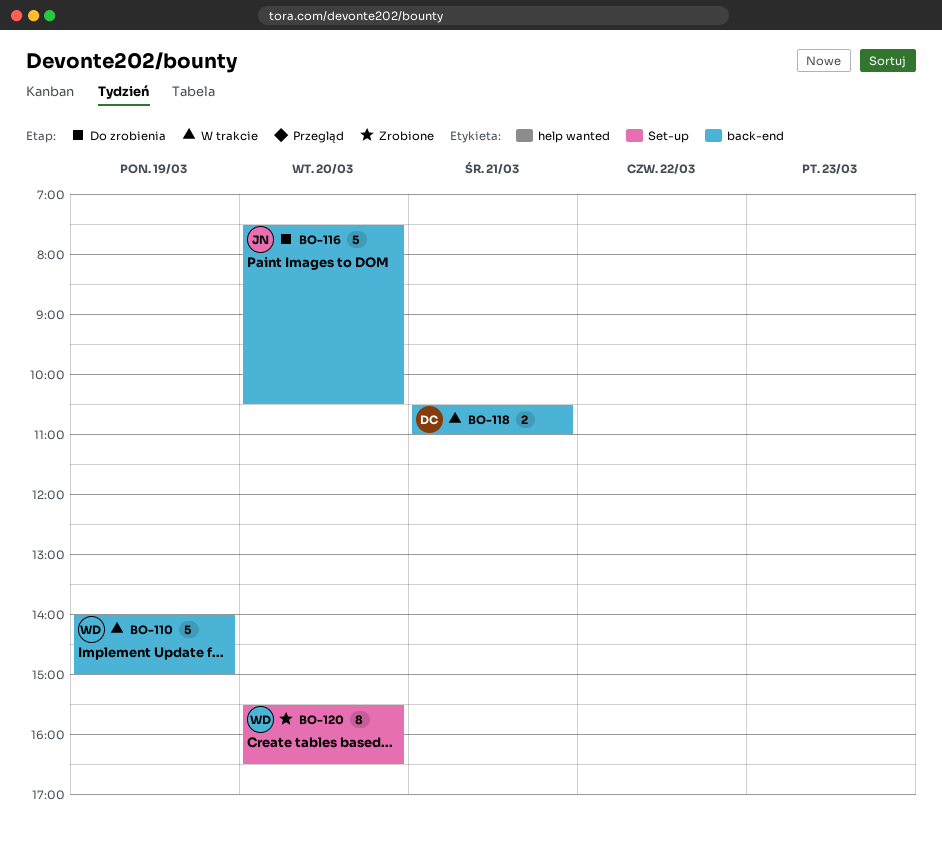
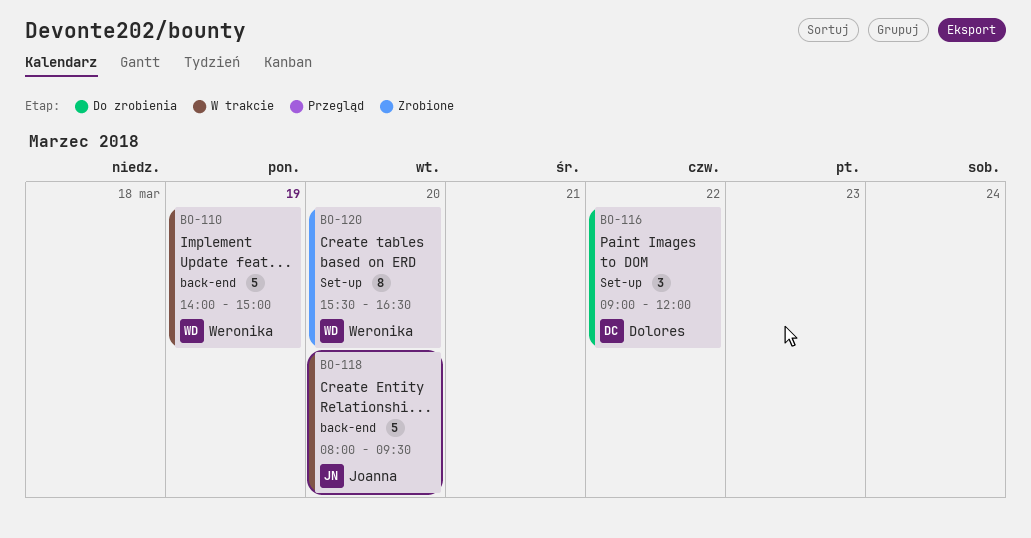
BO-116, owner: Joanna -> Dolores
BO-116, label: back-end -> Set-up
BO-116, estimate: 5 -> 3
BO-116, day: Mar 20 -> Mar 22
BO-116, begins: 07:30 -> 09:00
BO-116, ends: 10:30 -> 12:00
BO-118, owner: Dolores -> Joanna
BO-118, estimate: 2 -> 5
BO-118, day: Mar 21 -> Mar 20
BO-118, begins: 10:30 -> 08:00
BO-118, ends: 11:00 -> 09:30

